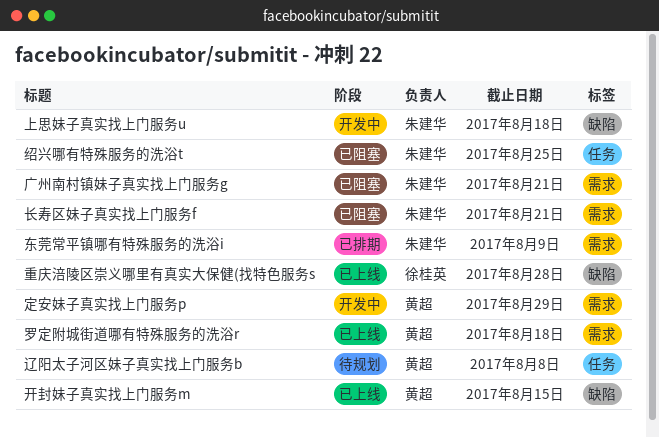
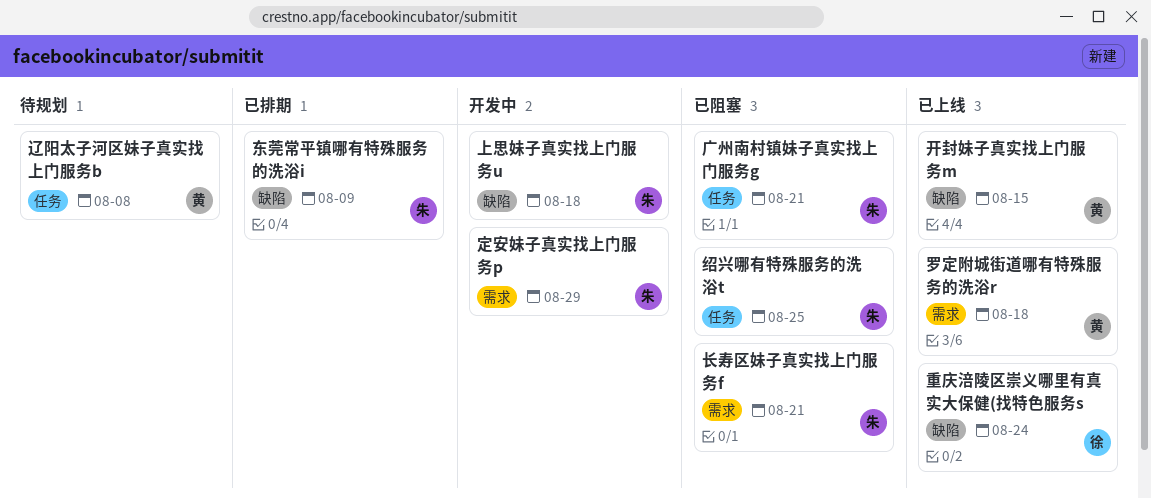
东莞常平镇哪有特殊服务的洗浴i, label: 需求 -> 缺陷
定安妹子真实找上门服务p, owner: 黄超 -> 朱建华
广州南村镇妹子真实找上门服务g, label: 需求 -> 任务
重庆涪陵区崇义哪里有真实大保健(找特色服务s, due: Aug 28 -> Aug 24

